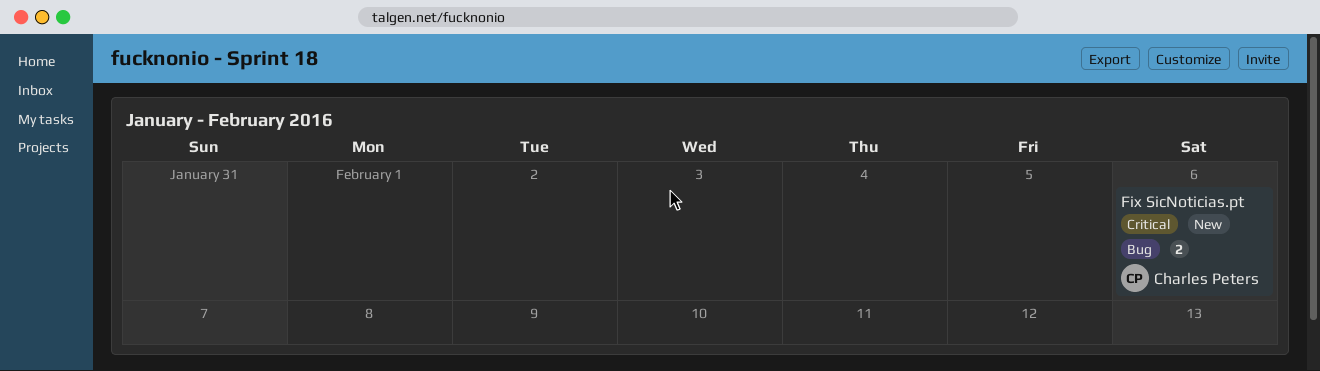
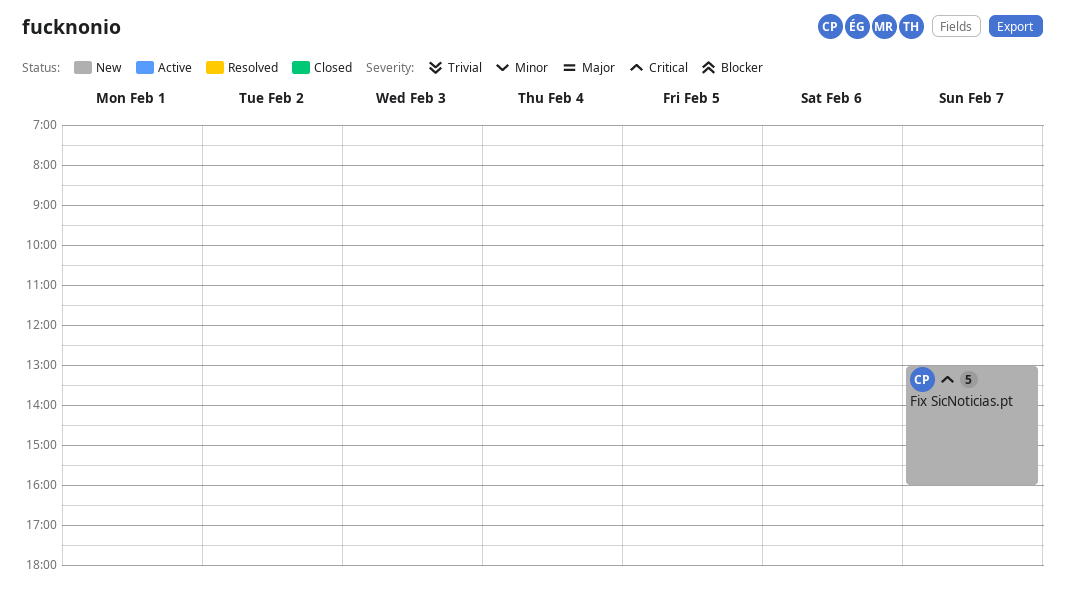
Fix SicNoticias.pt, estimate: 2 -> 5
Fix SicNoticias.pt, day: Feb 6 -> Feb 7

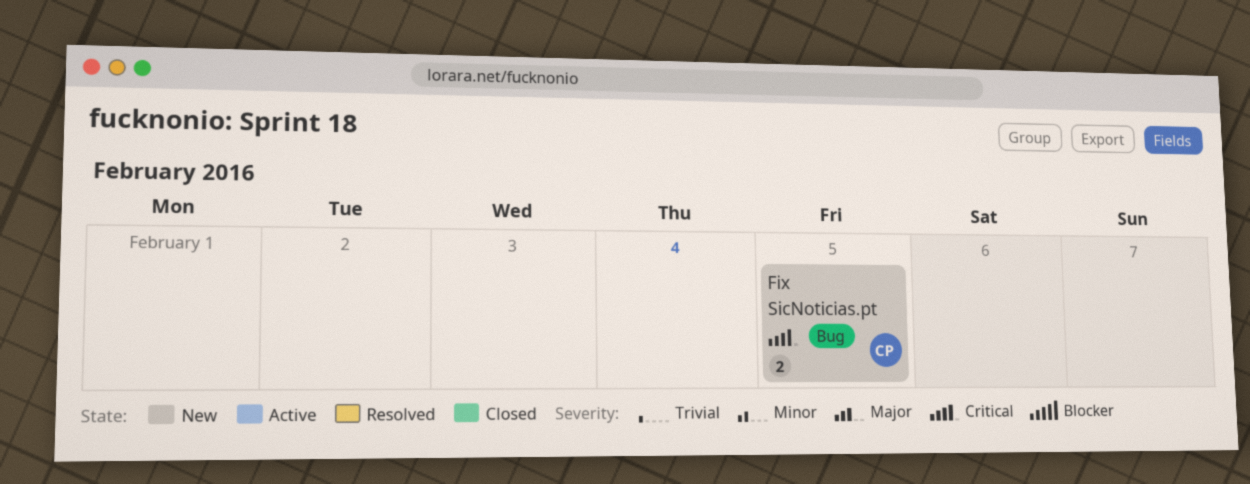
Fix SicNoticias.pt, estimate: 5 -> 2
Fix SicNoticias.pt, day: Feb 7 -> Feb 5

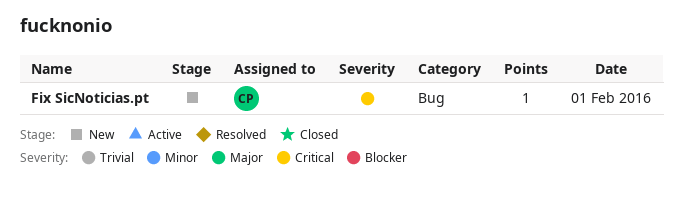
Fix SicNoticias.pt, estimate: 2 -> 1
Fix SicNoticias.pt, day: Feb 5 -> Feb 1

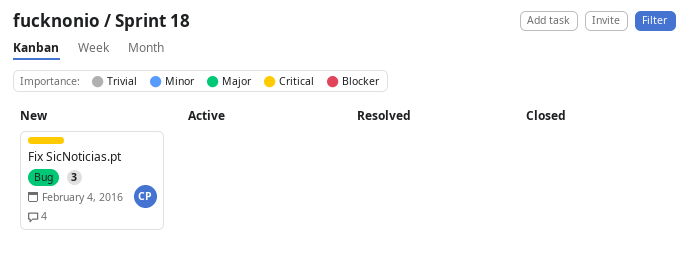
Fix SicNoticias.pt, estimate: 1 -> 3
Fix SicNoticias.pt, day: Feb 1 -> Feb 4

